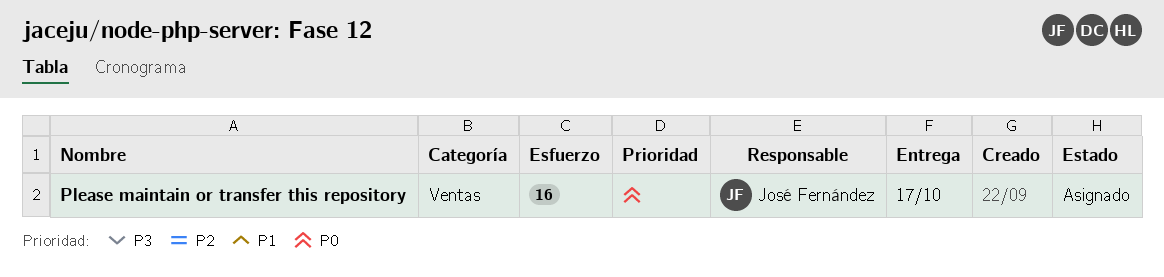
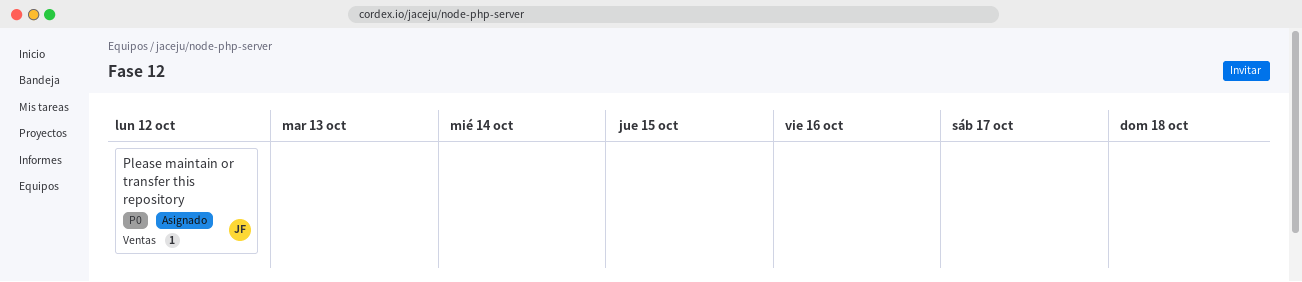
Please maintain or transfer this repository, estimate: 16 -> 1
Please maintain or transfer this repository, due: Oct 17 -> Oct 12

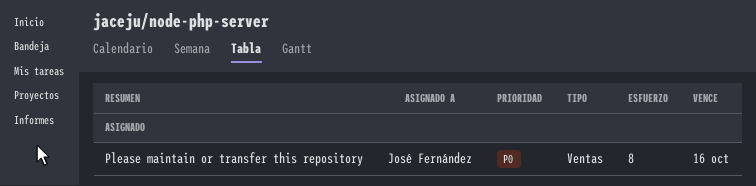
Please maintain or transfer this repository, estimate: 1 -> 8
Please maintain or transfer this repository, due: Oct 12 -> Oct 16

